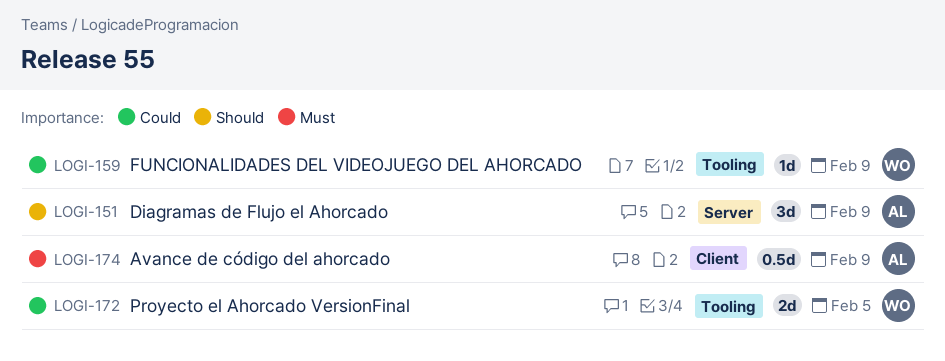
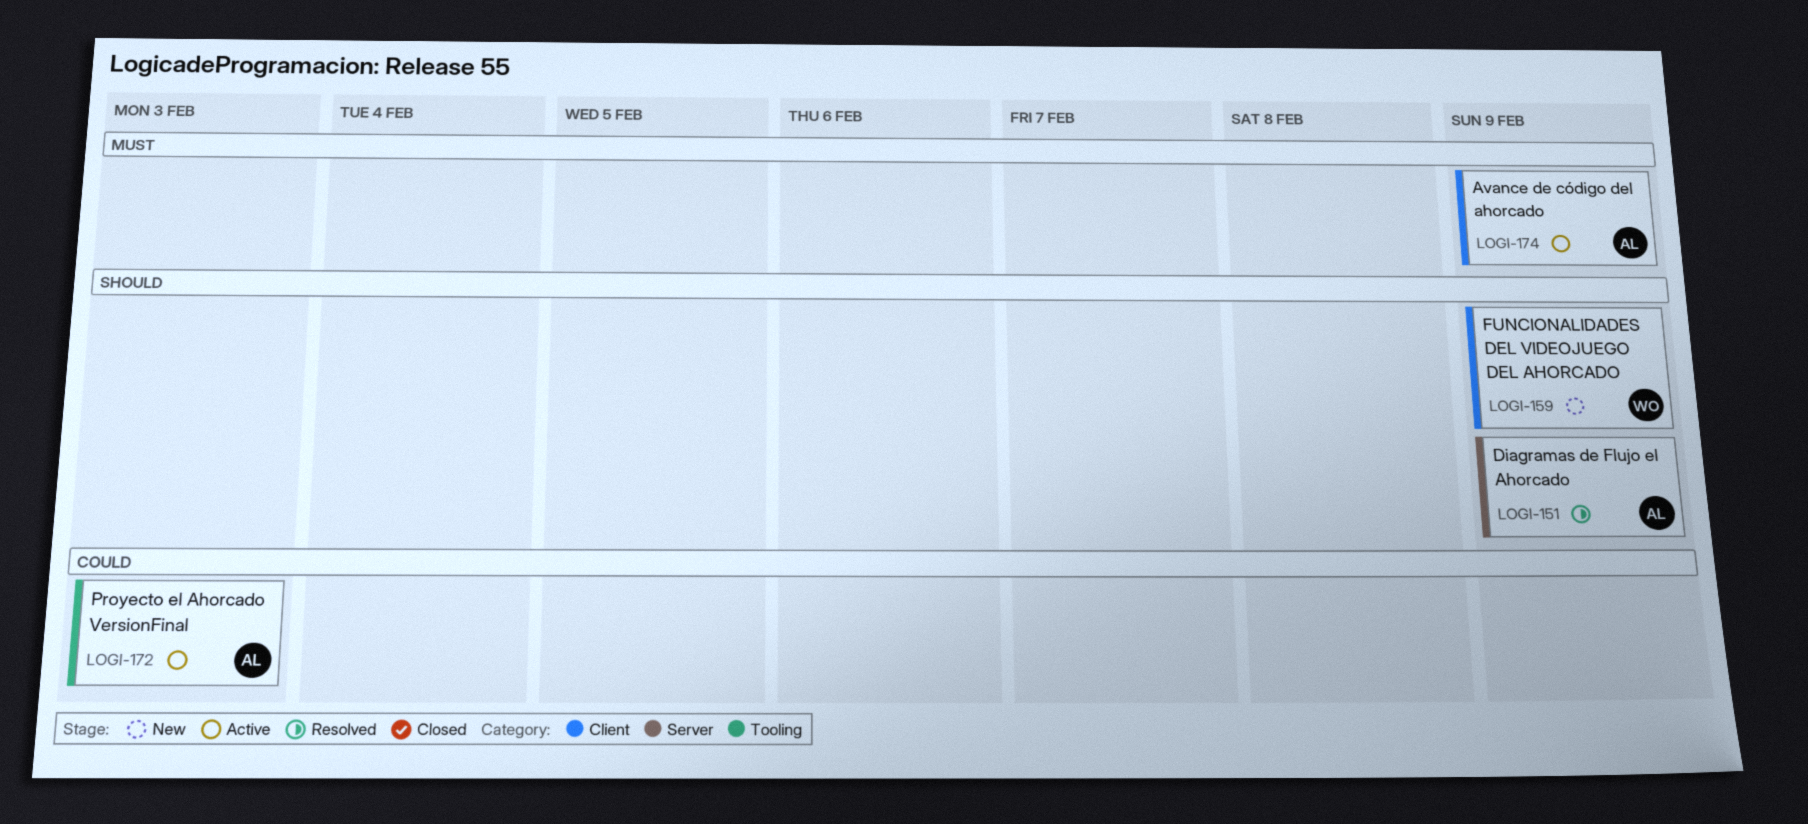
LOGI-159, priority: Could -> Should
LOGI-159, label: Tooling -> Client
LOGI-172, owner: WO -> AL
LOGI-172, due: Feb 5 -> Feb 3

